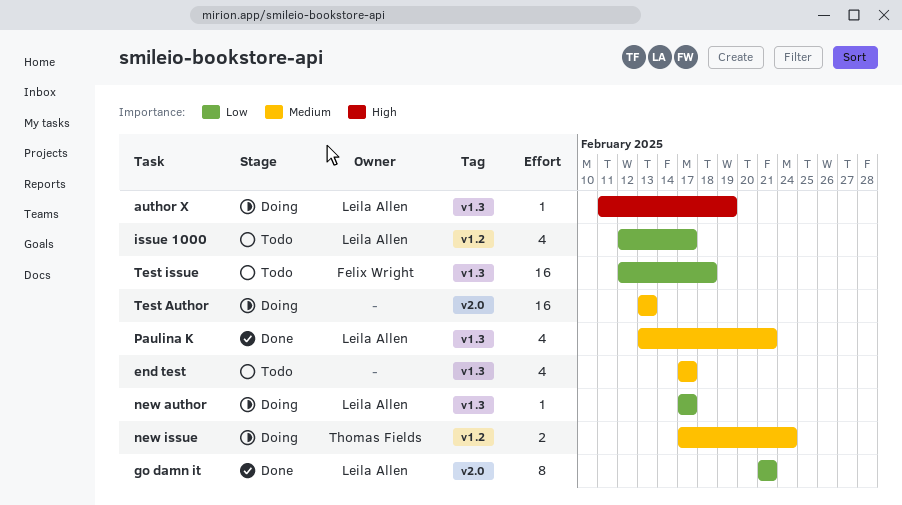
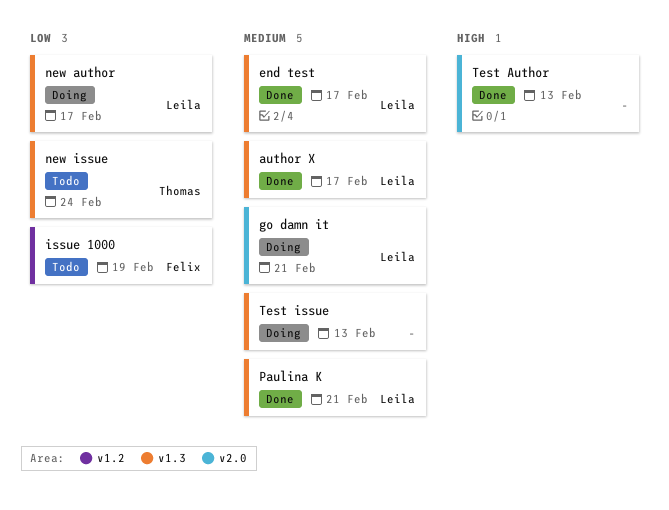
author X, status: Doing -> Done
author X, priority: High -> Medium
author X, due: Feb 19 -> Feb 17
end test, status: Todo -> Done
end test, owner: none -> Leila Allen
go damn it, status: Done -> Doing
go damn it, priority: Low -> Medium
issue 1000, owner: Leila Allen -> Felix Wright
issue 1000, due: Feb 17 -> Feb 19
new issue, status: Doing -> Todo
new issue, priority: Medium -> Low
new issue, label: v1.2 -> v1.3
Test Author, status: Doing -> Done
Test Author, priority: Medium -> High
Test issue, status: Todo -> Doing
Test issue, owner: Felix Wright -> none
Test issue, priority: Low -> Medium
Test issue, due: Feb 18 -> Feb 13

